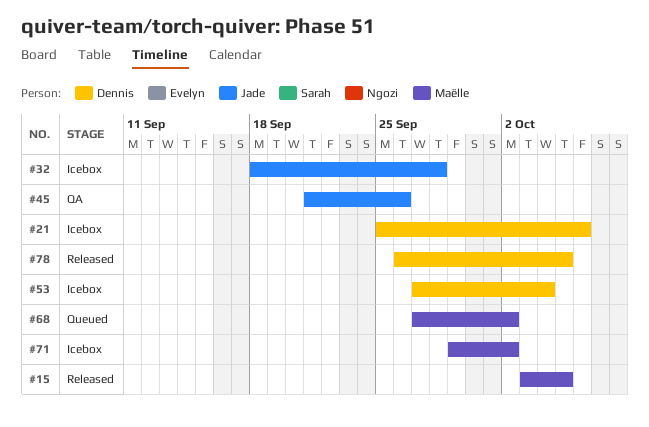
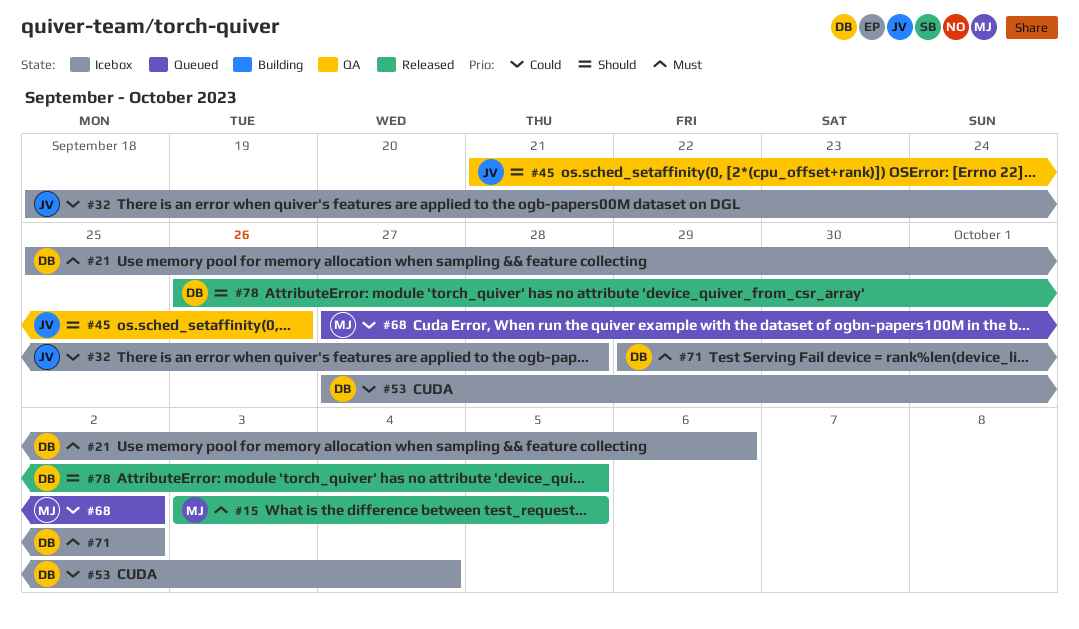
#71, owner: Maëlle -> Dennis

